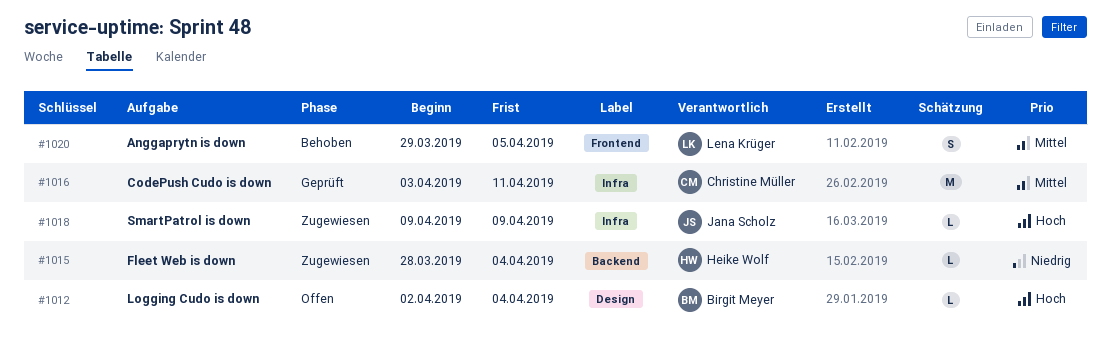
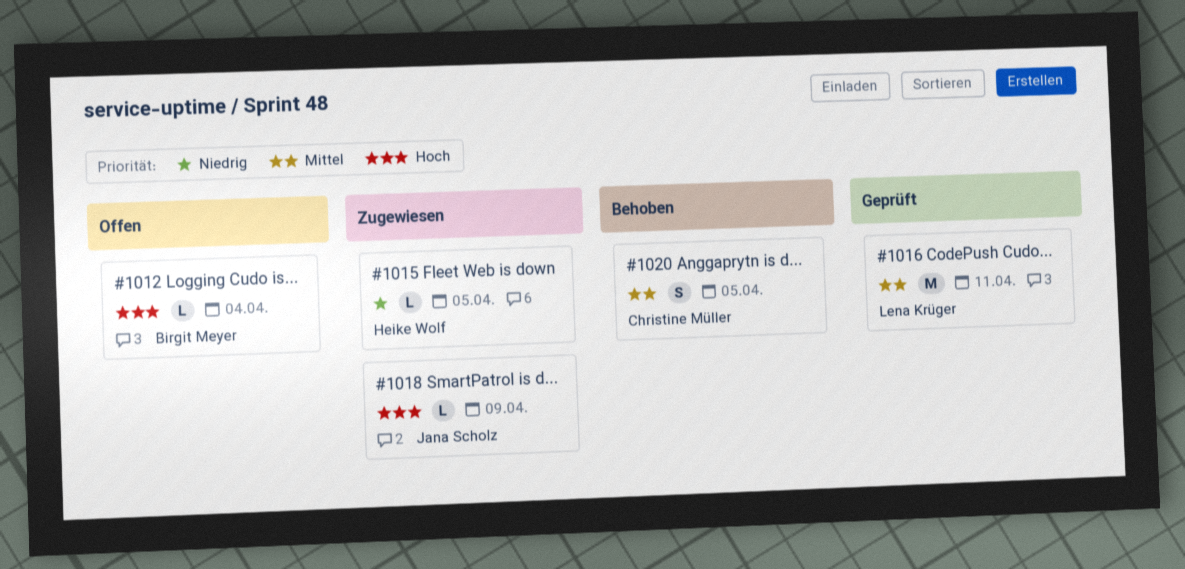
#1015, due: Apr 4 -> Apr 5
#1016, owner: Christine Müller -> Lena Krüger
#1020, owner: Lena Krüger -> Christine Müller

